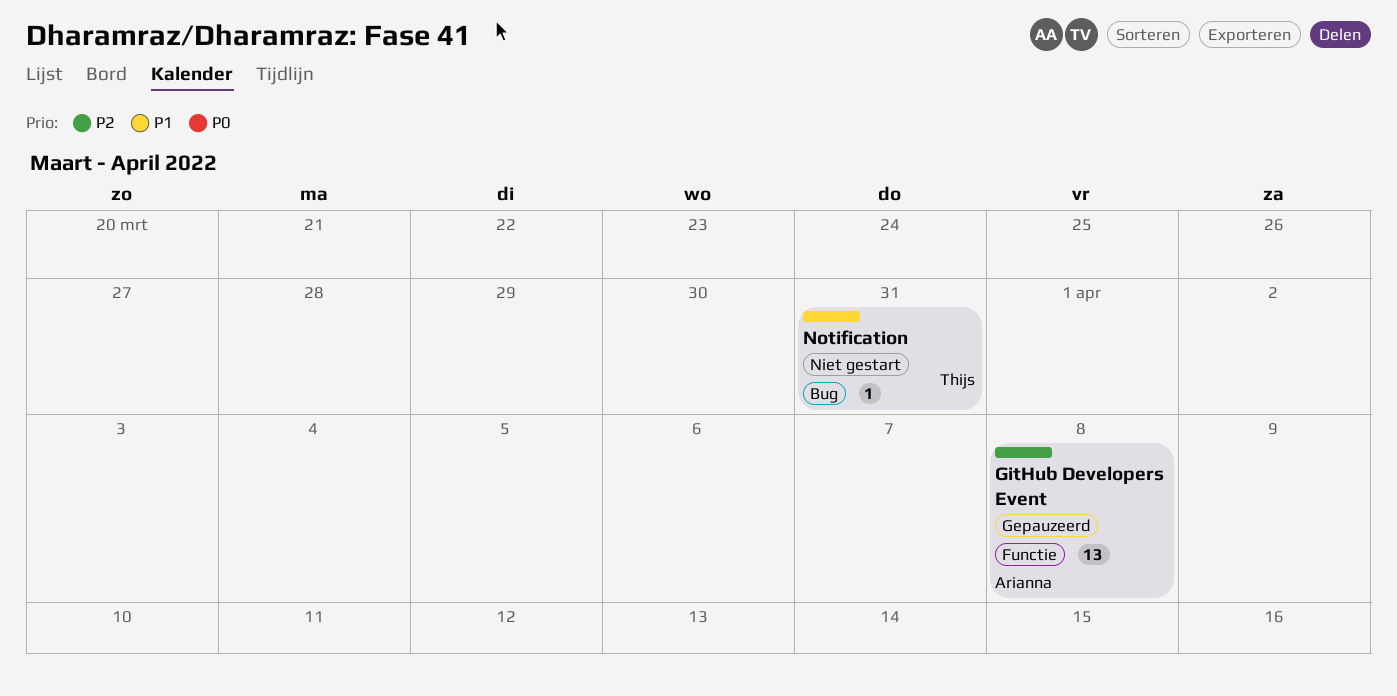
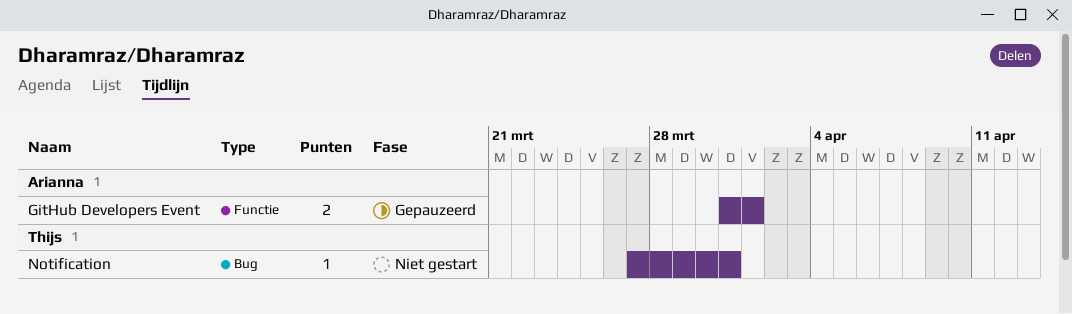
GitHub Developers Event, estimate: 13 -> 2
GitHub Developers Event, due: Apr 8 -> Apr 1

